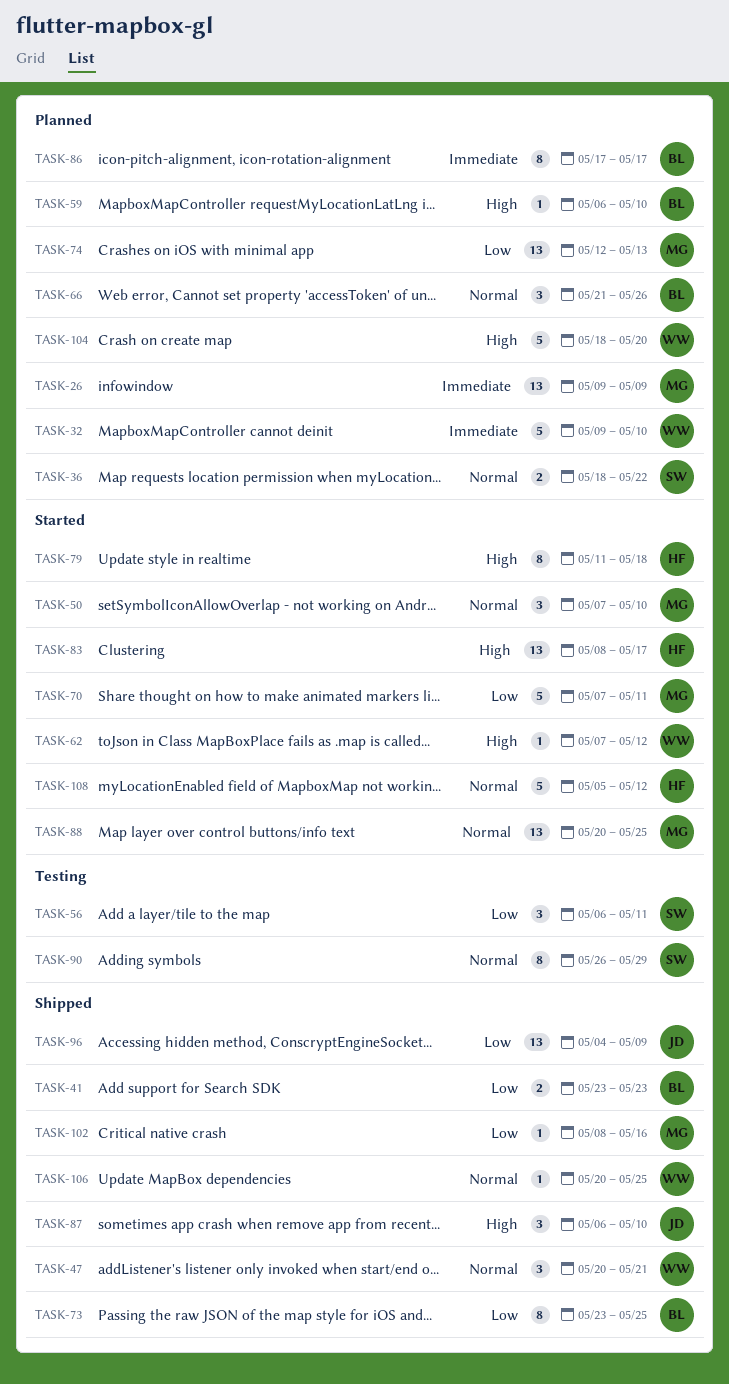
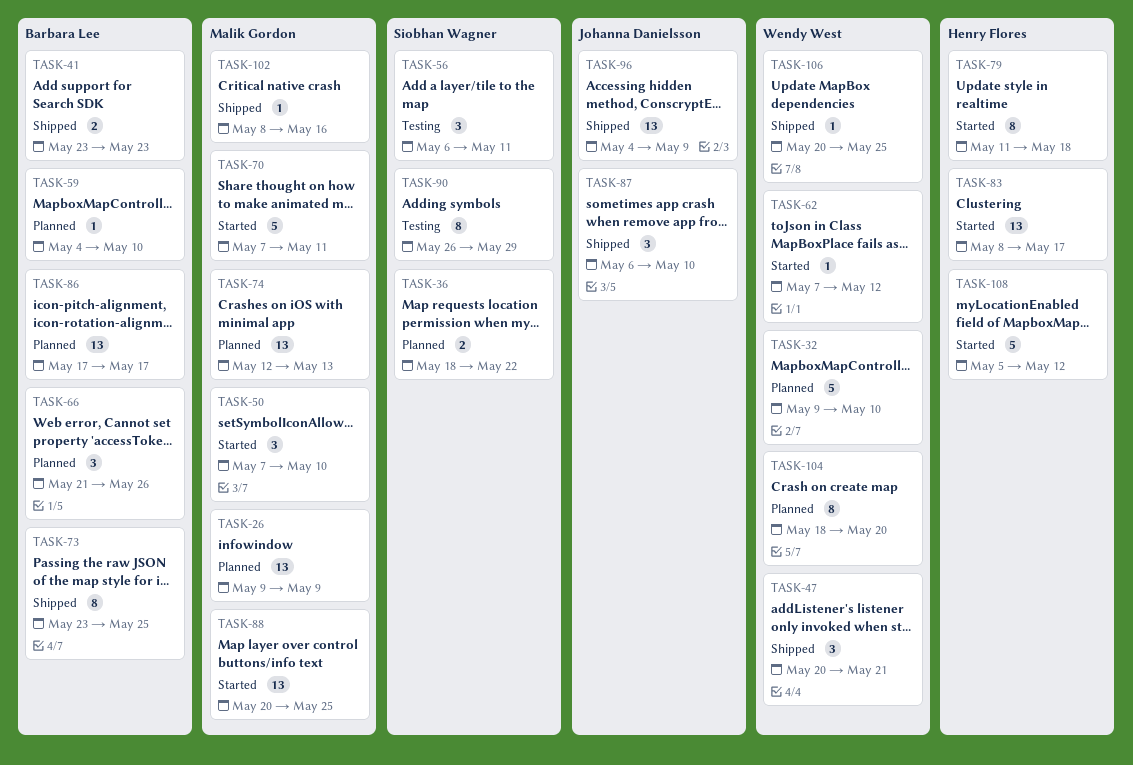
TASK-59, start: May 6 -> May 4
TASK-86, estimate: 8 -> 13
TASK-104, estimate: 5 -> 8

